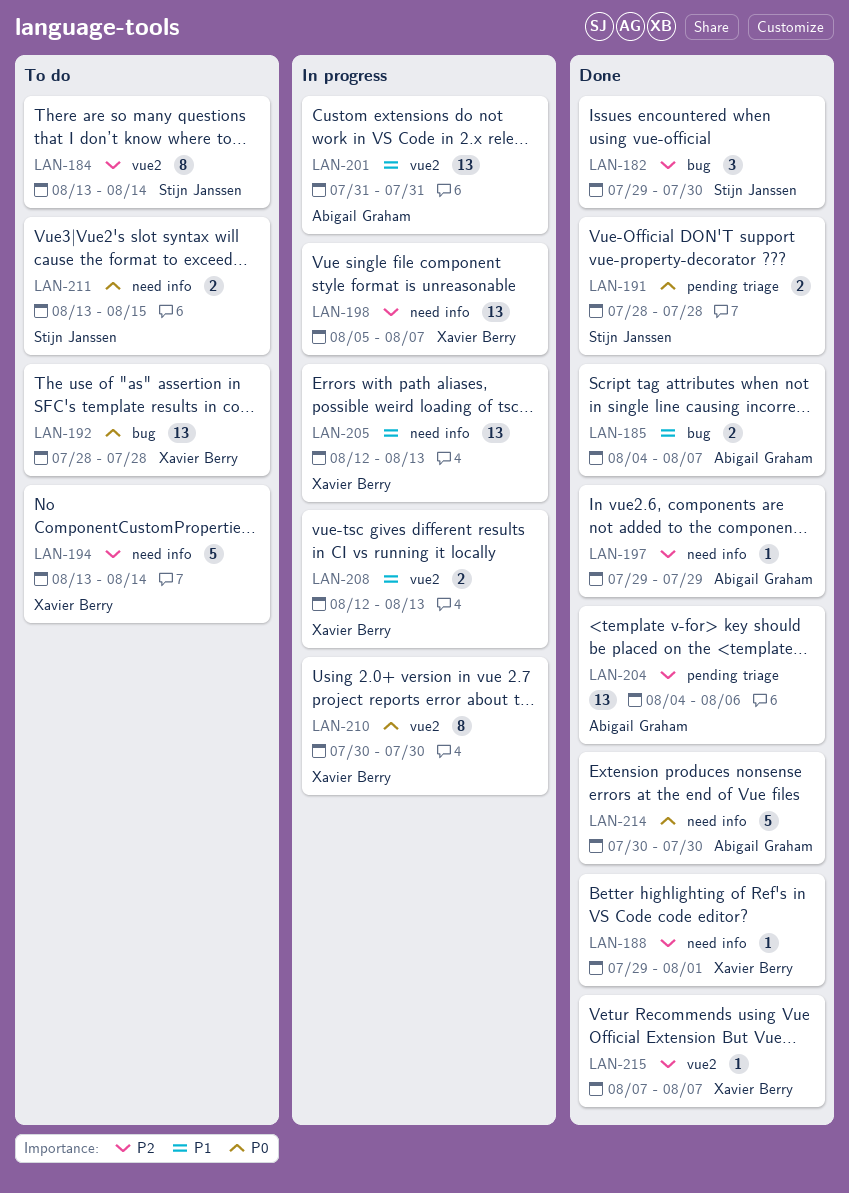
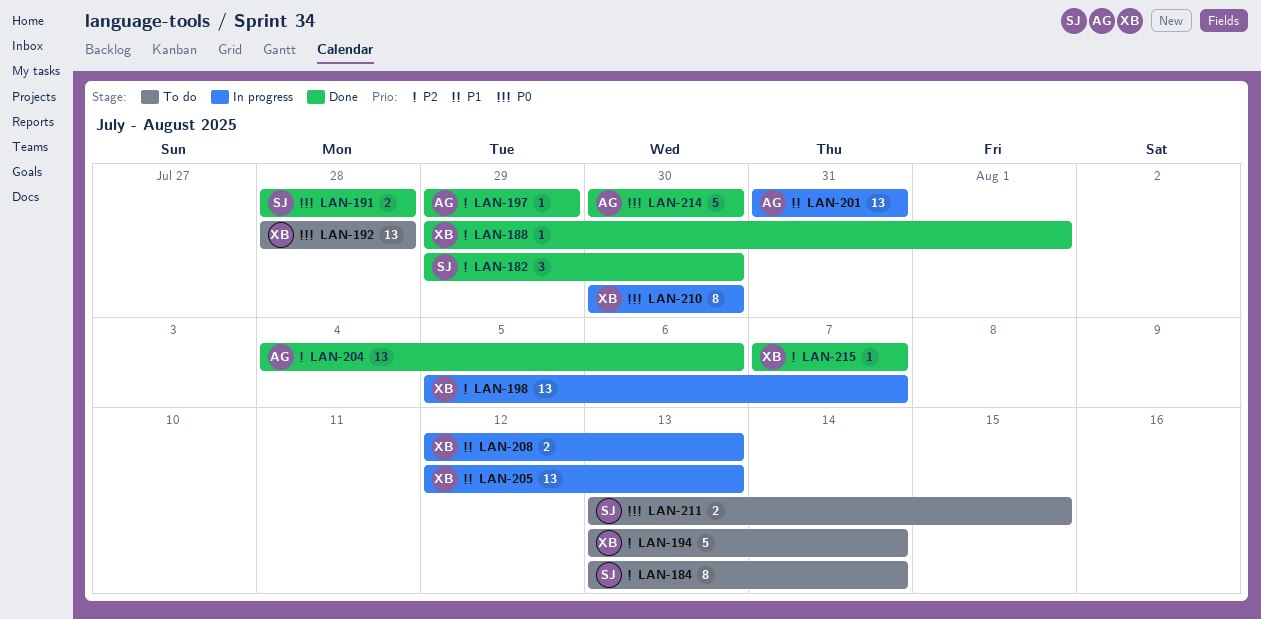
LAN-185: present -> none

